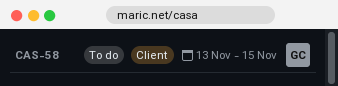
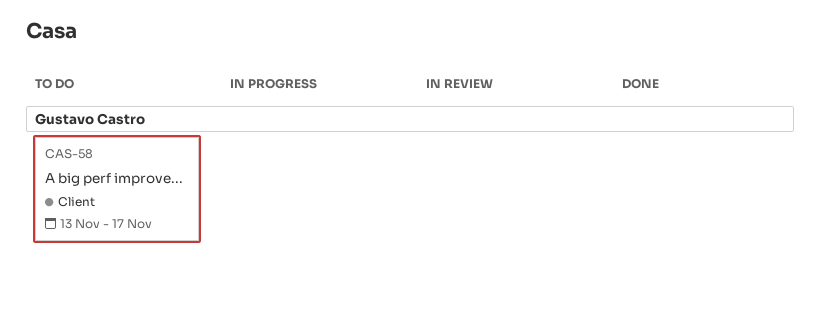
CAS-58, due: Nov 15 -> Nov 17

